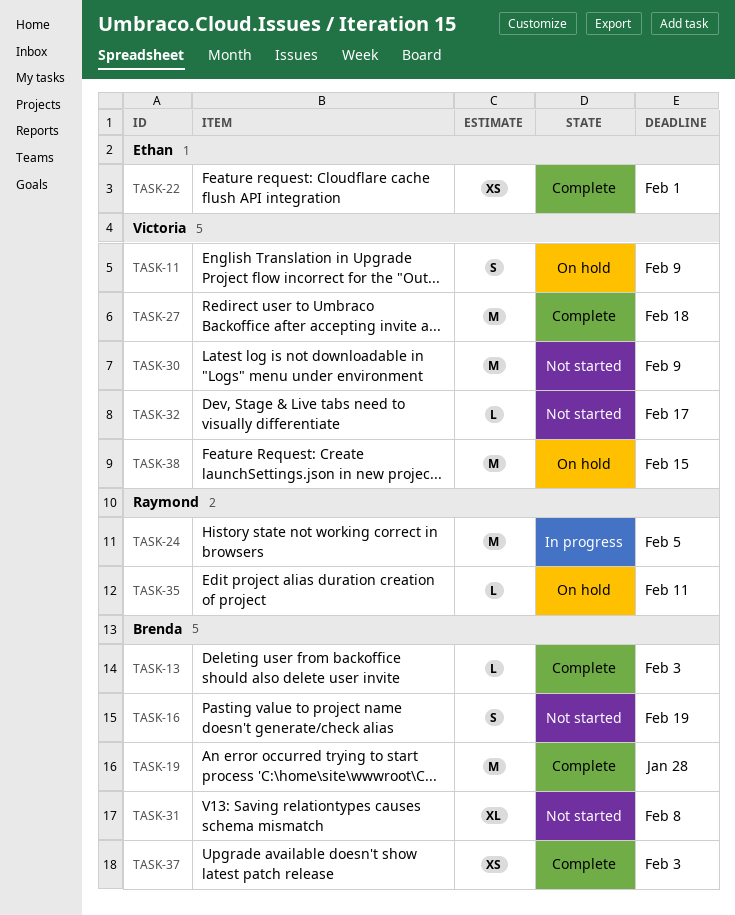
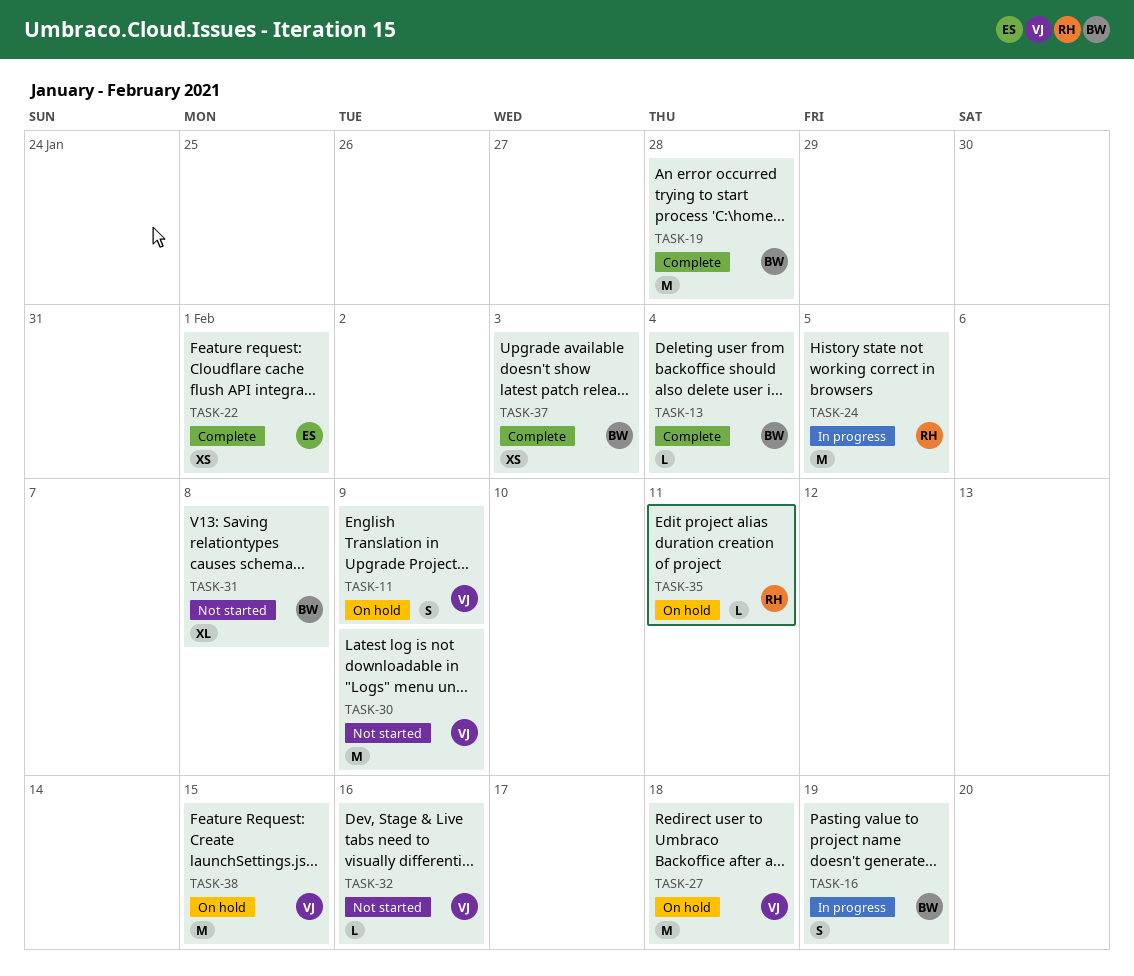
TASK-13, due: Feb 3 -> Feb 4
TASK-16, status: Not started -> In progress
TASK-27, status: Complete -> On hold
TASK-32, due: Feb 17 -> Feb 16

